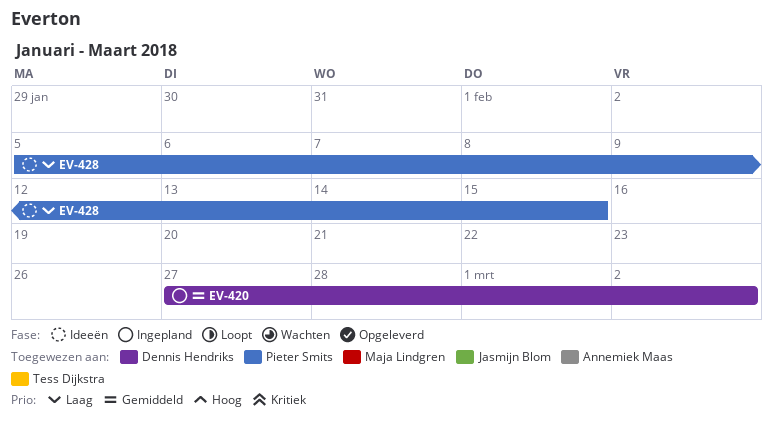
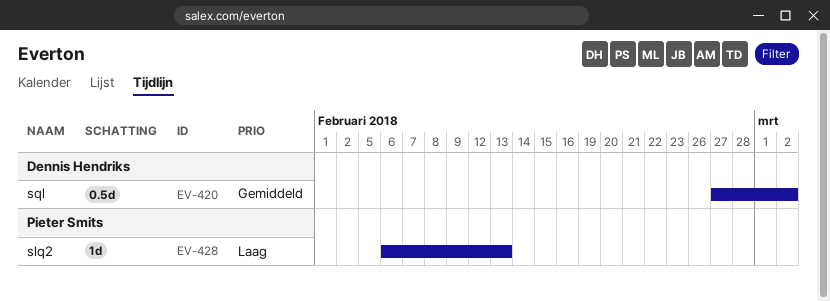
EV-428, start: Feb 5 -> Feb 6
EV-428, due: Feb 15 -> Feb 13

